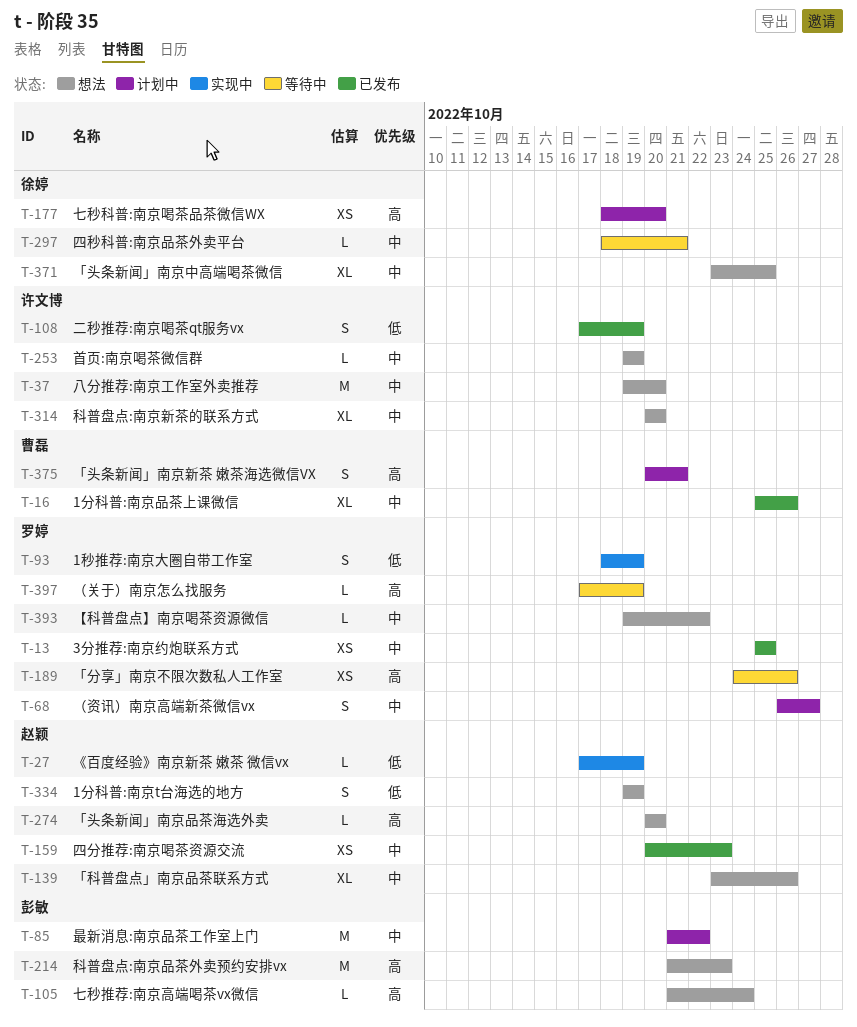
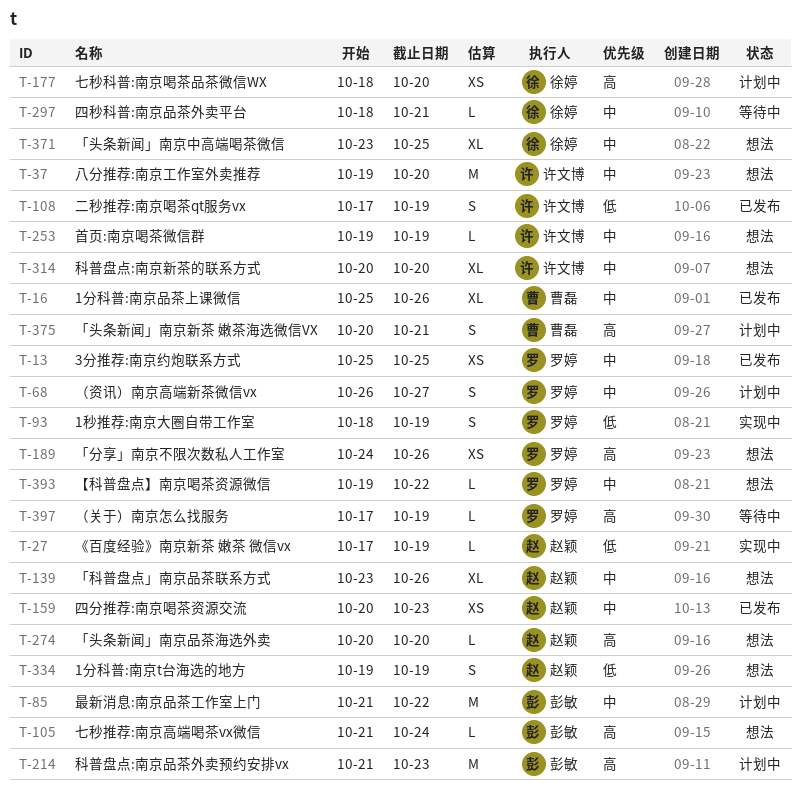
T-189, status: 等待中 -> 想法
T-214, status: 想法 -> 计划中

